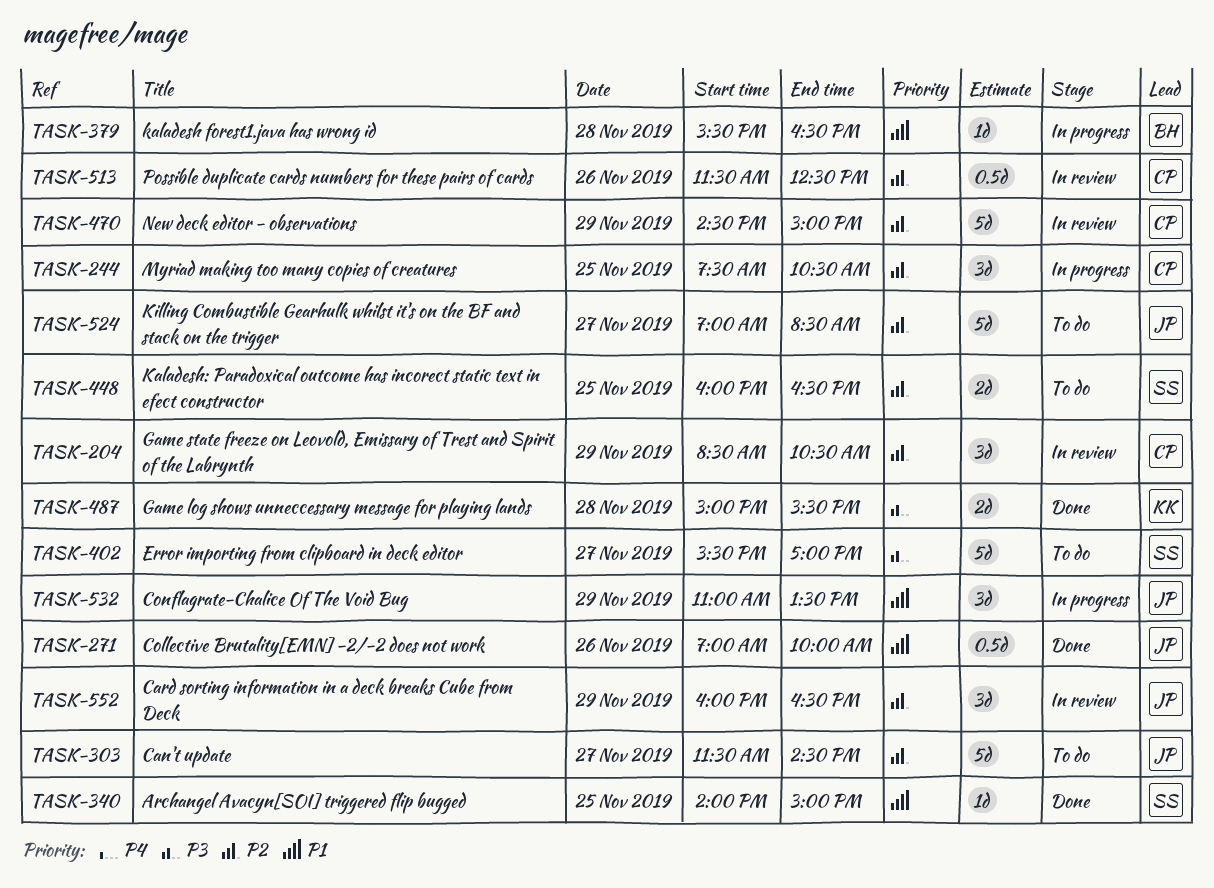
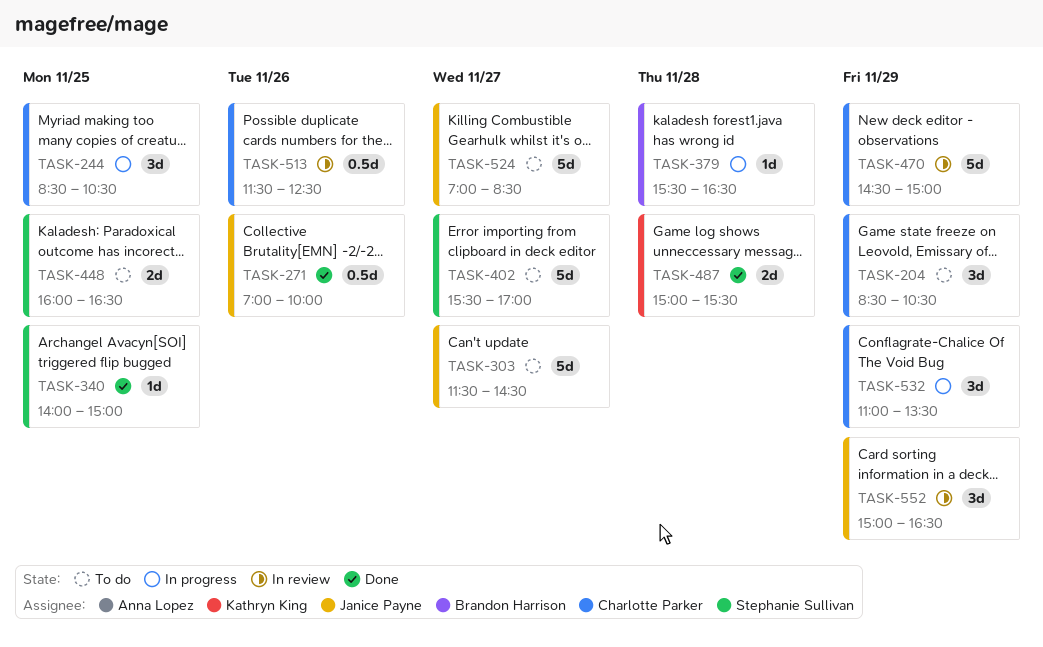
TASK-204, status: In review -> To do
TASK-244, begins: 07:30 -> 08:30
TASK-532, owner: Janice Payne -> Charlotte Parker
TASK-552, begins: 16:00 -> 15:00

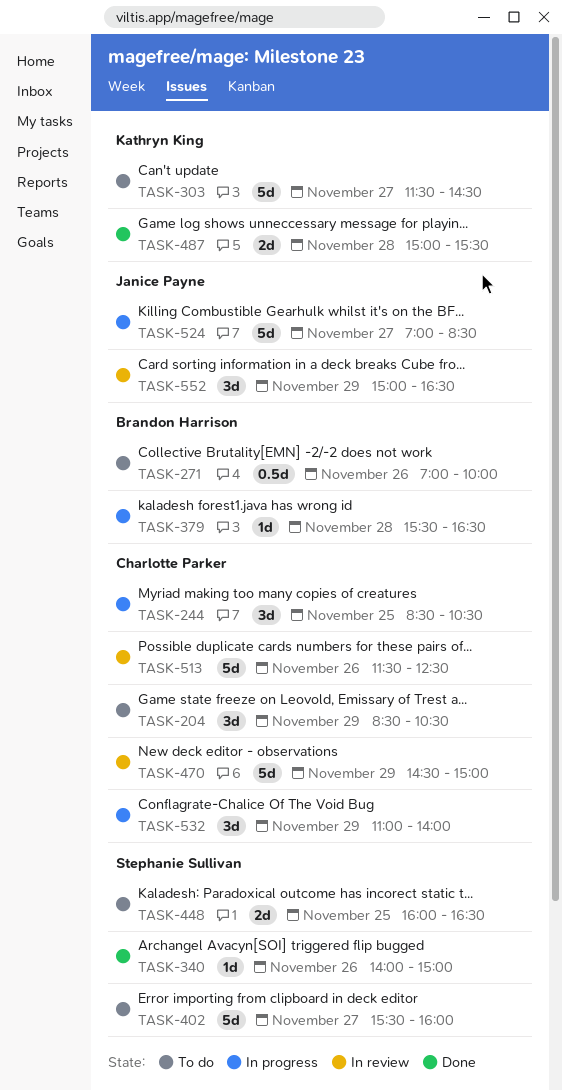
TASK-271, status: Done -> To do
TASK-271, owner: Janice Payne -> Brandon Harrison
TASK-303, owner: Janice Payne -> Kathryn King
TASK-340, day: Nov 25 -> Nov 26
TASK-402, ends: 17:00 -> 16:00
TASK-513, estimate: 0.5d -> 5d
TASK-524, status: To do -> In progress
TASK-532, ends: 13:30 -> 14:00

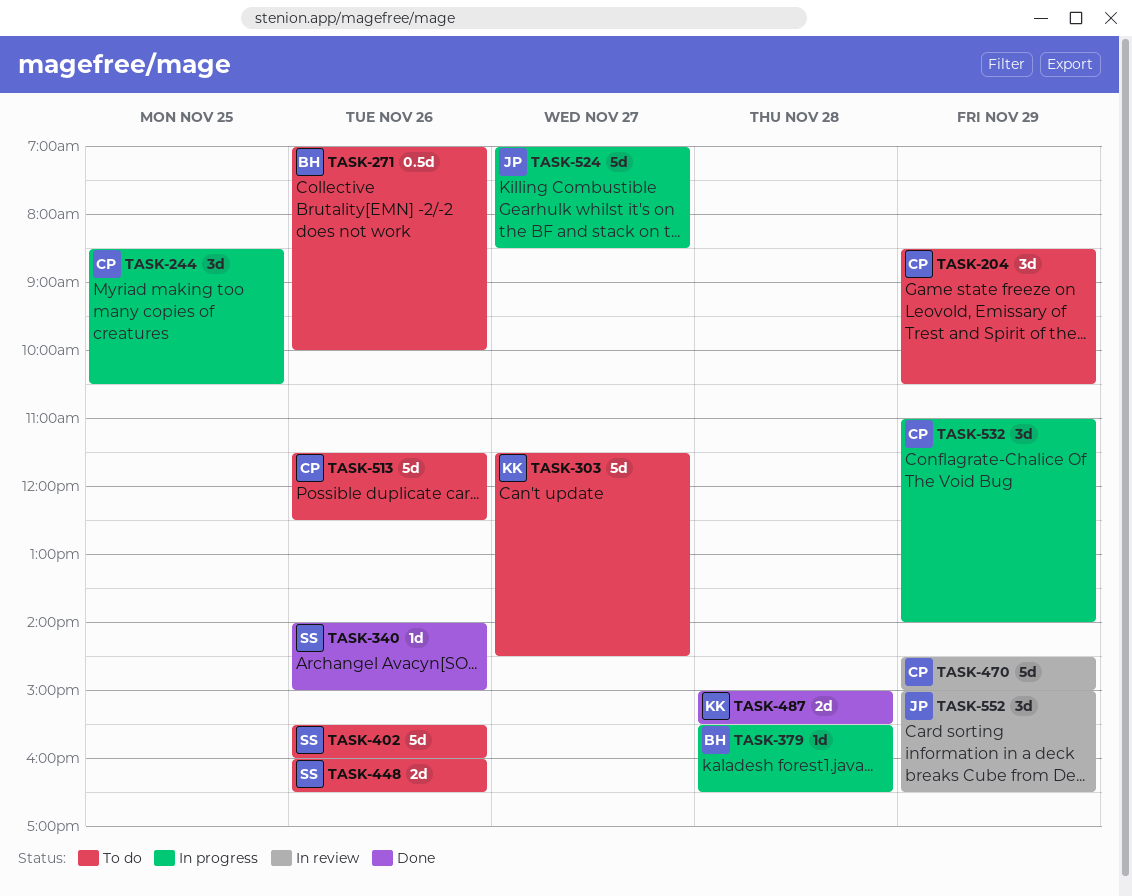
TASK-402, day: Nov 27 -> Nov 26
TASK-448, day: Nov 25 -> Nov 26
TASK-513, status: In review -> To do

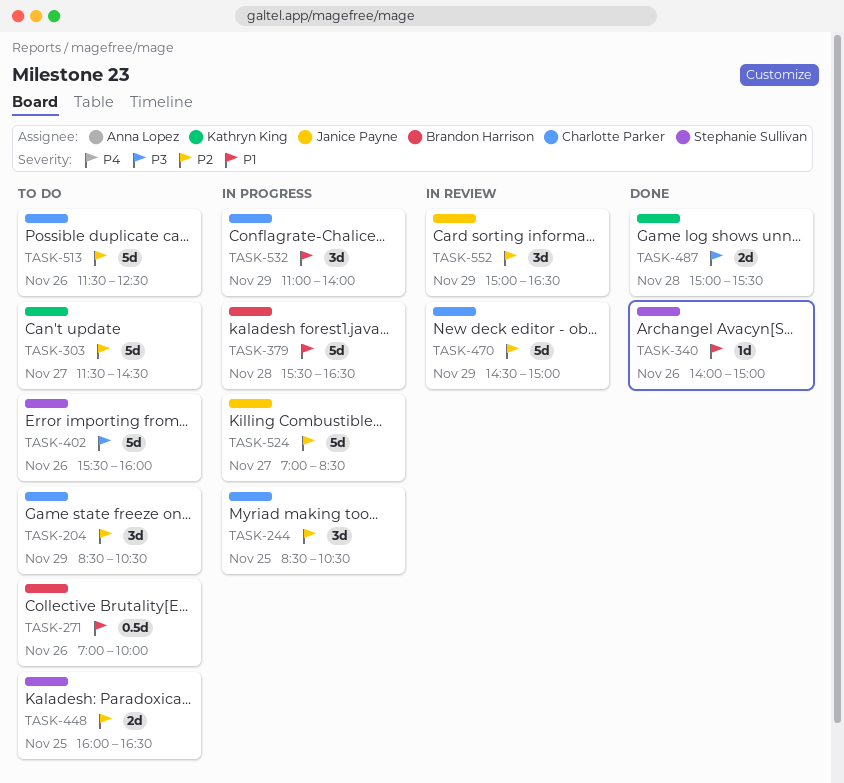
TASK-379, estimate: 1d -> 5d
TASK-448, day: Nov 26 -> Nov 25

